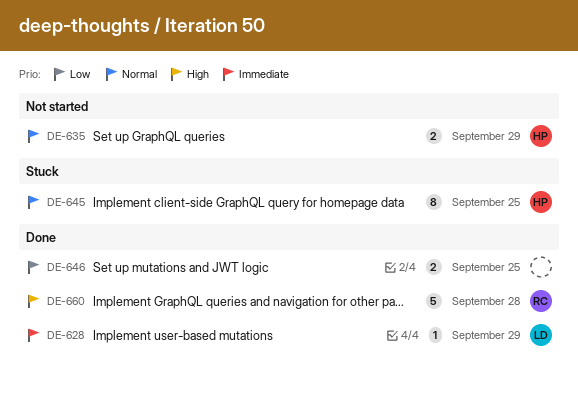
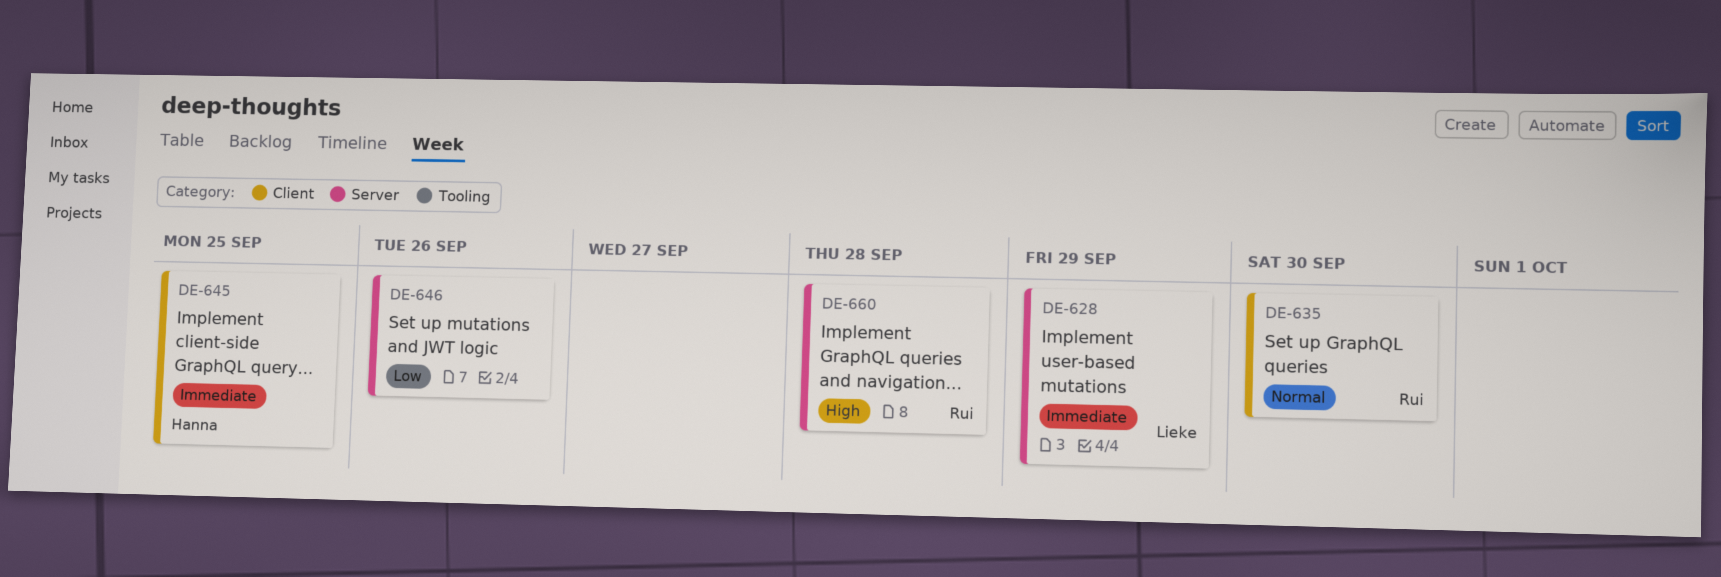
DE-635, owner: Hanna -> Rui
DE-635, due: Sep 29 -> Sep 30
DE-645, priority: Normal -> Immediate
DE-646, due: Sep 25 -> Sep 26

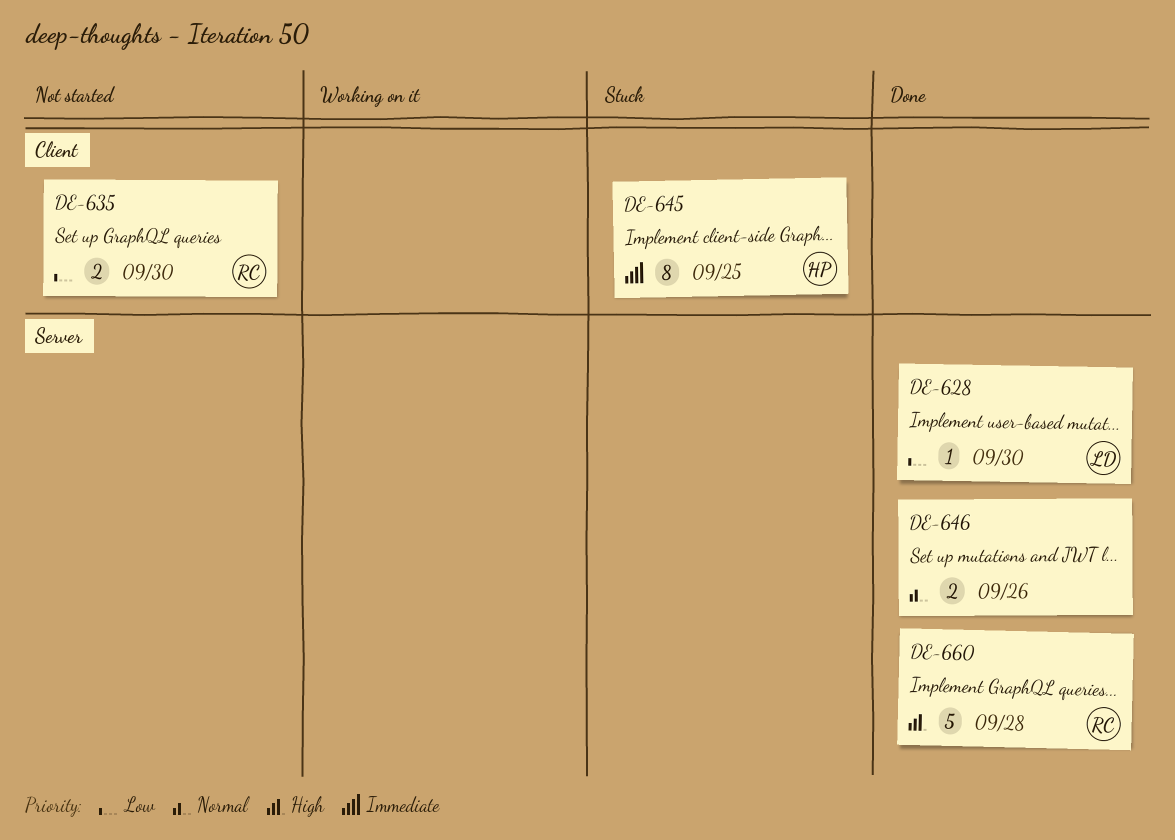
DE-628, priority: Immediate -> Low
DE-628, due: Sep 29 -> Sep 30
DE-635, priority: Normal -> Low
DE-646, priority: Low -> Normal

